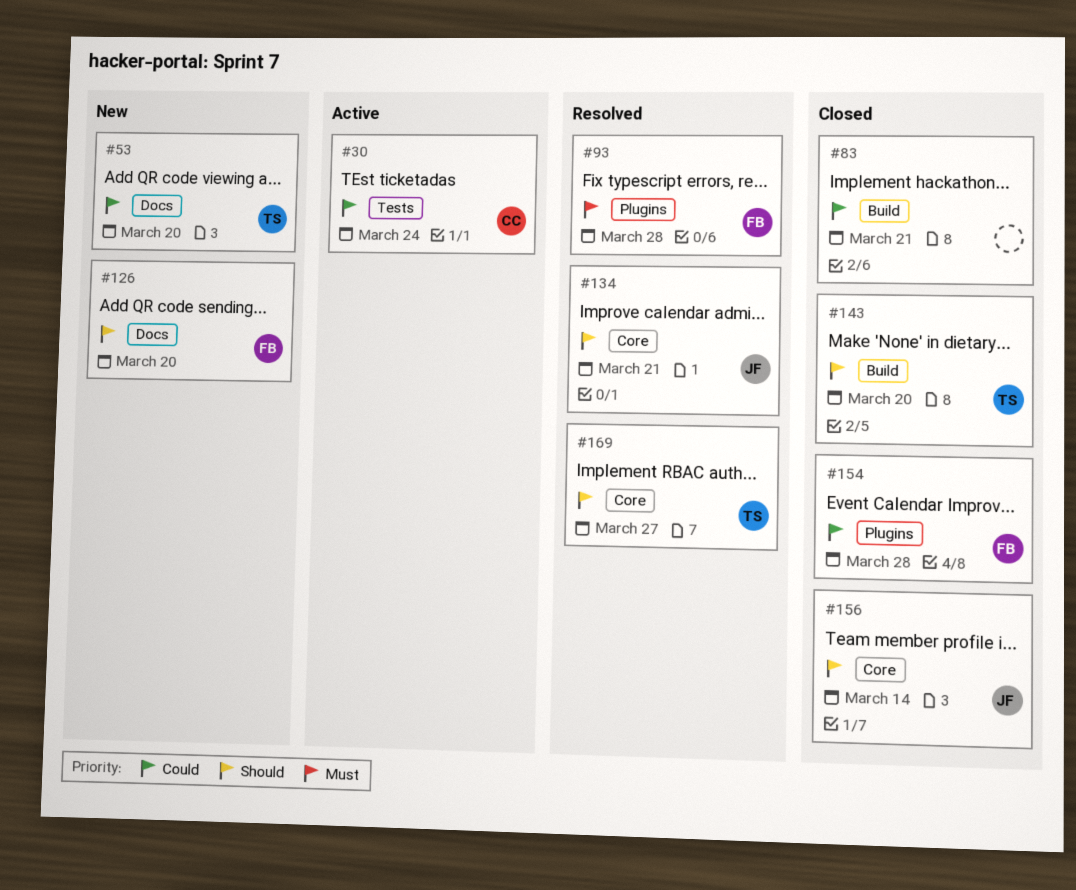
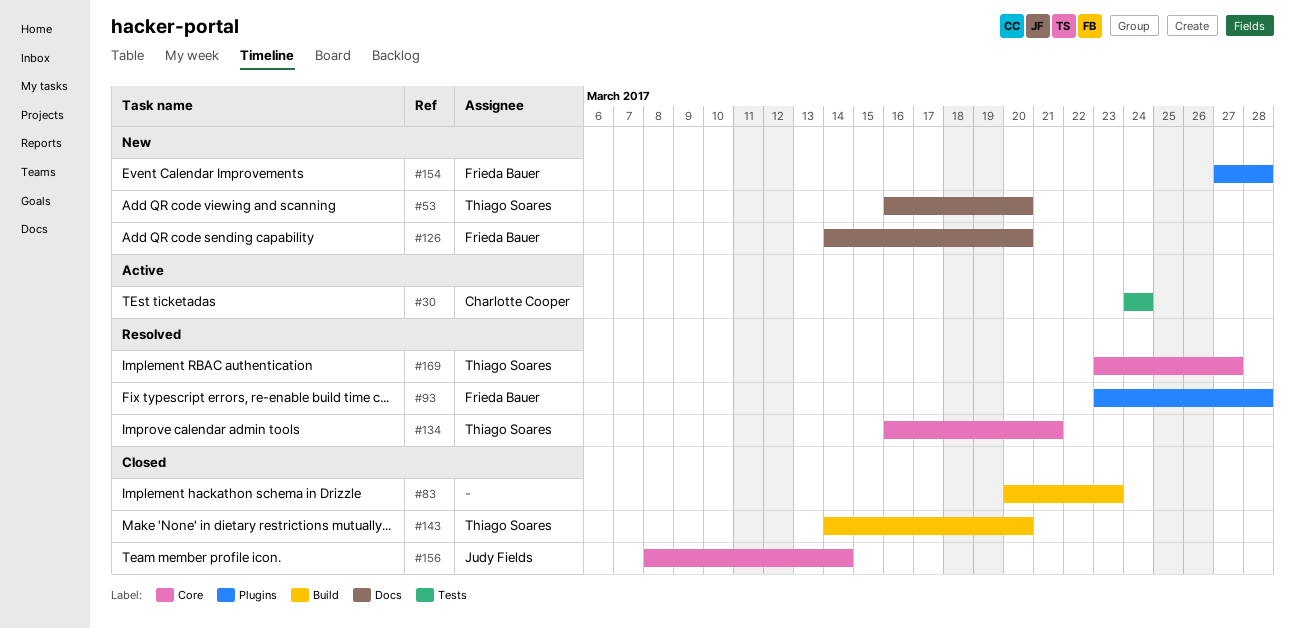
#83, due: Mar 21 -> Mar 23
#134, owner: Judy Fields -> Thiago Soares
#154, status: Closed -> New

